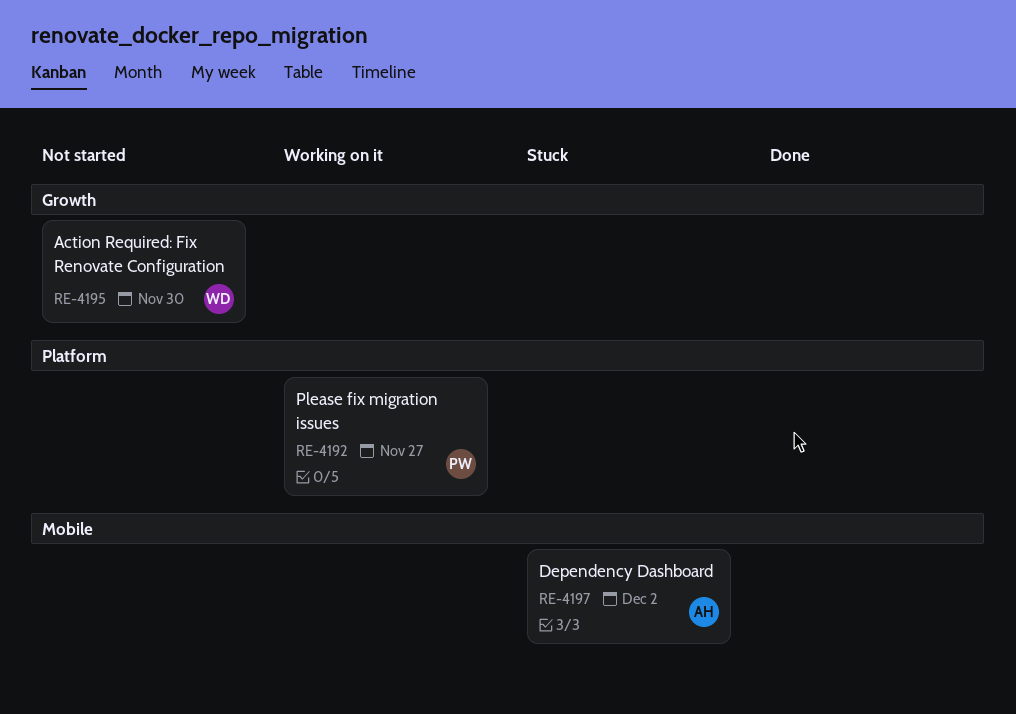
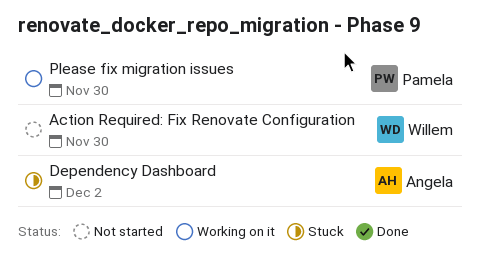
Please fix migration issues, due: Nov 27 -> Nov 30

